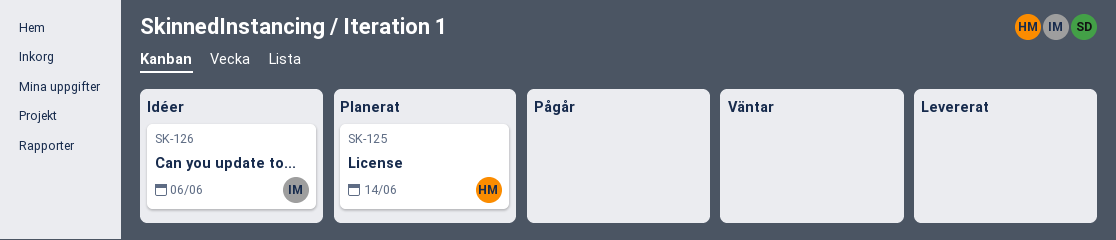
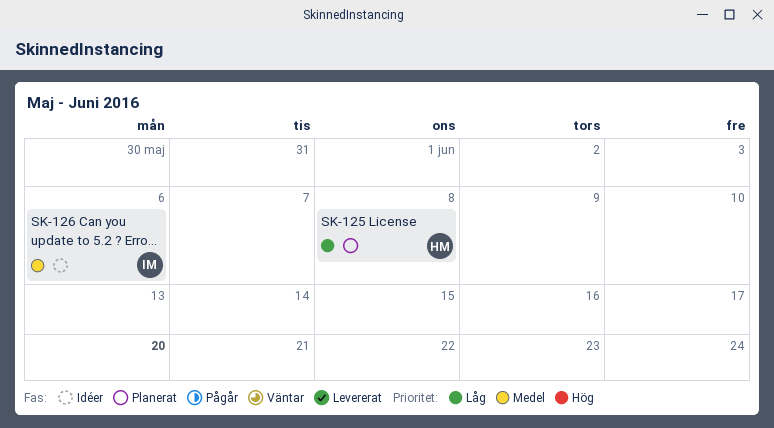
SK-125, due: Jun 14 -> Jun 8

